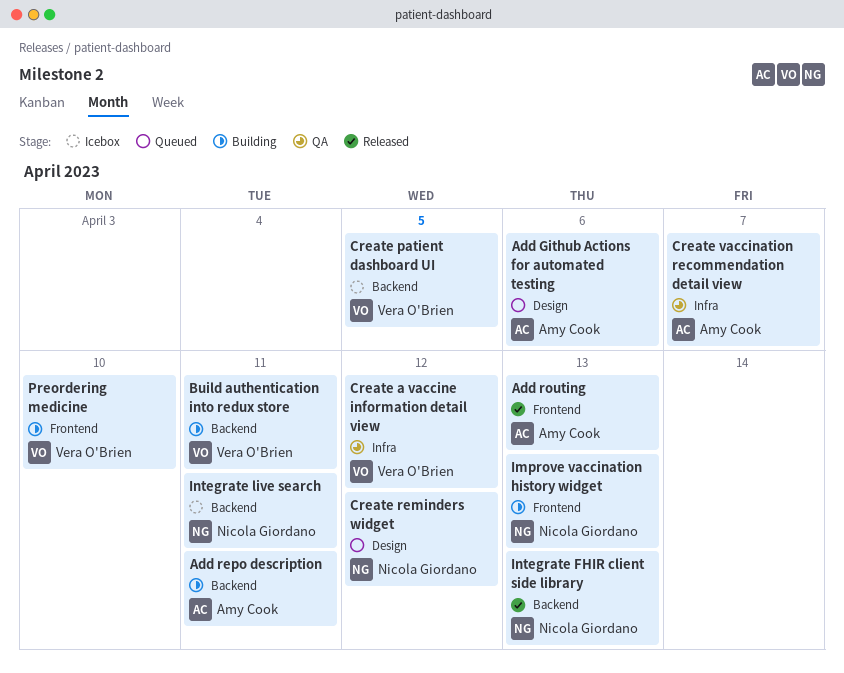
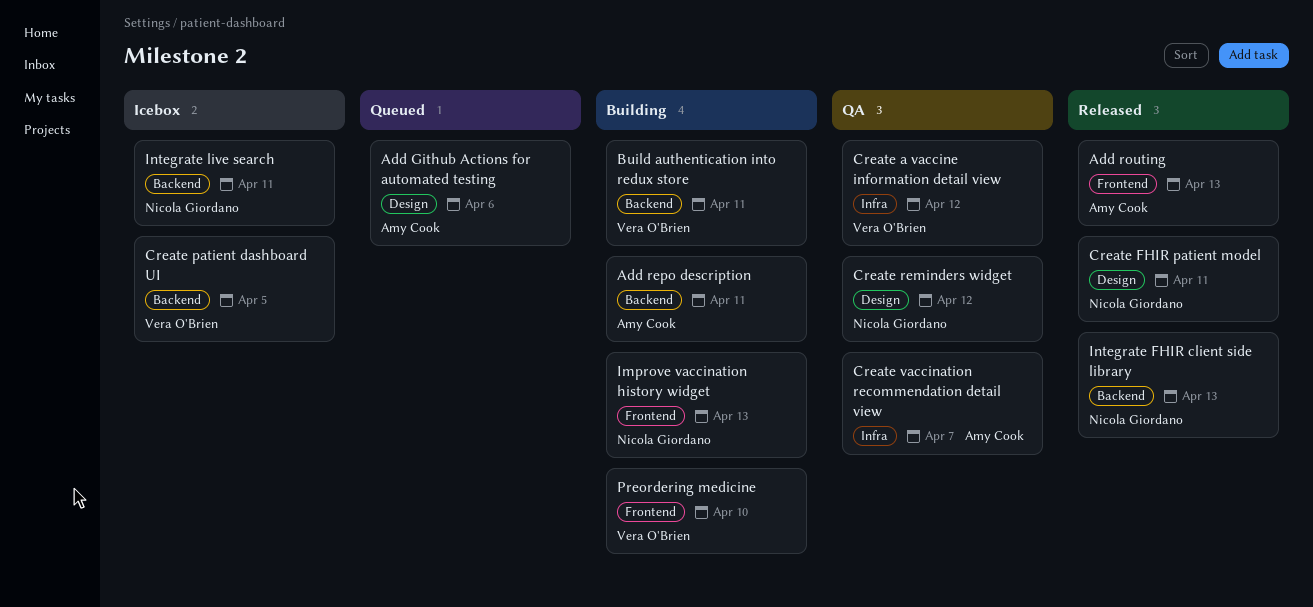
Create FHIR patient model: none -> present
Create reminders widget, status: Queued -> QA

